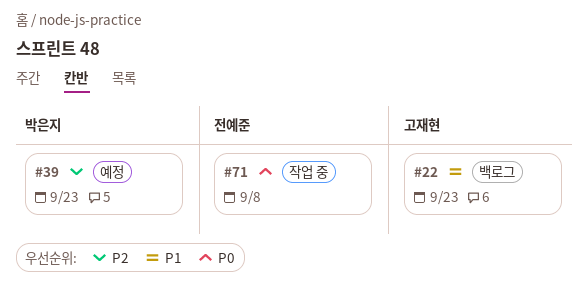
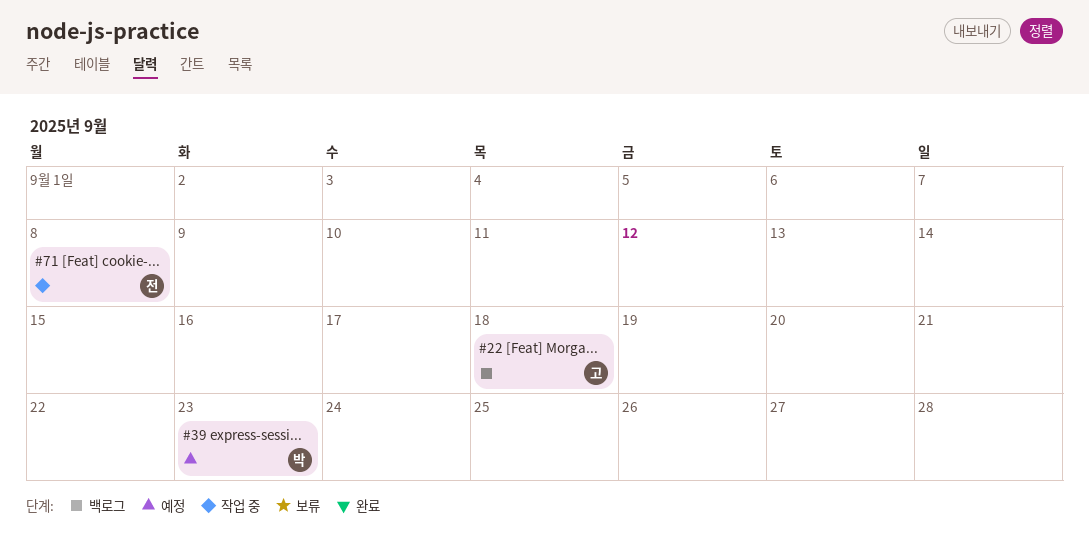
#22, due: Sep 23 -> Sep 18

